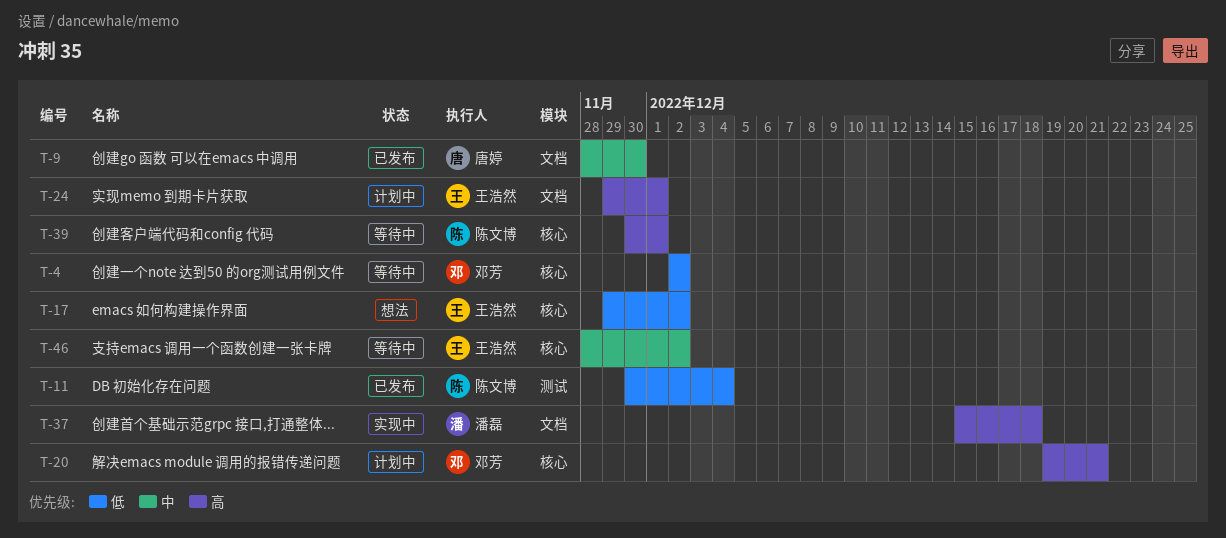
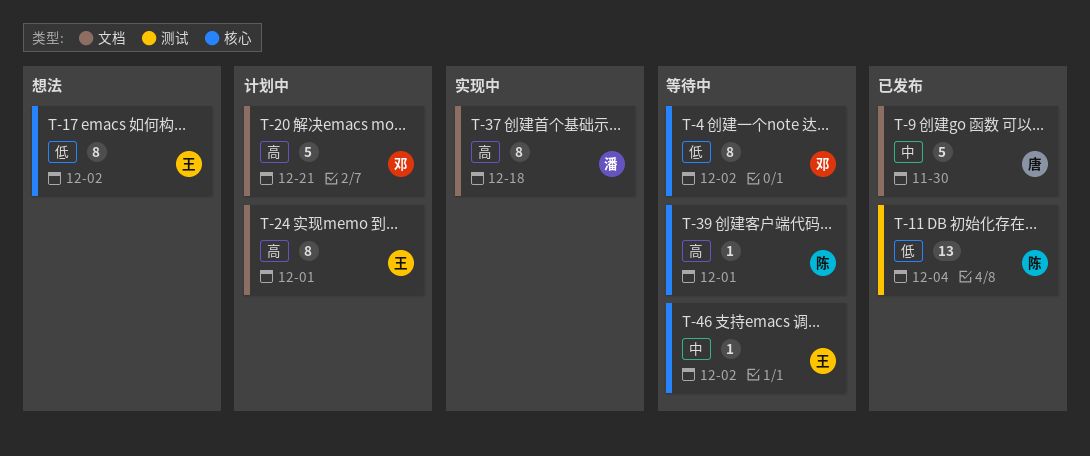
T-20, label: 核心 -> 文档

